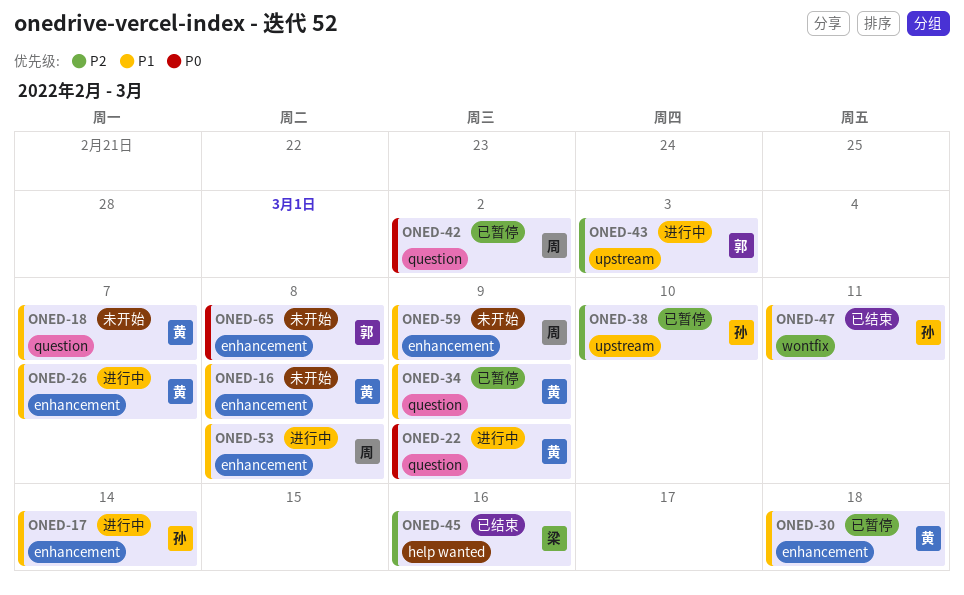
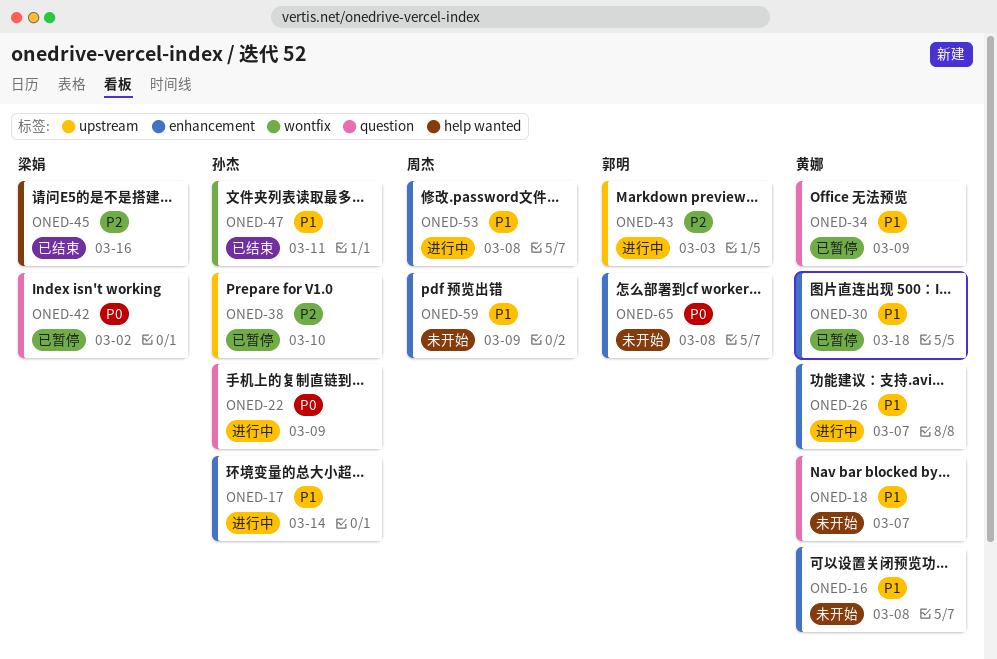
ONED-22, owner: 黄娜 -> 孙杰
ONED-42, owner: 周杰 -> 梁娟

